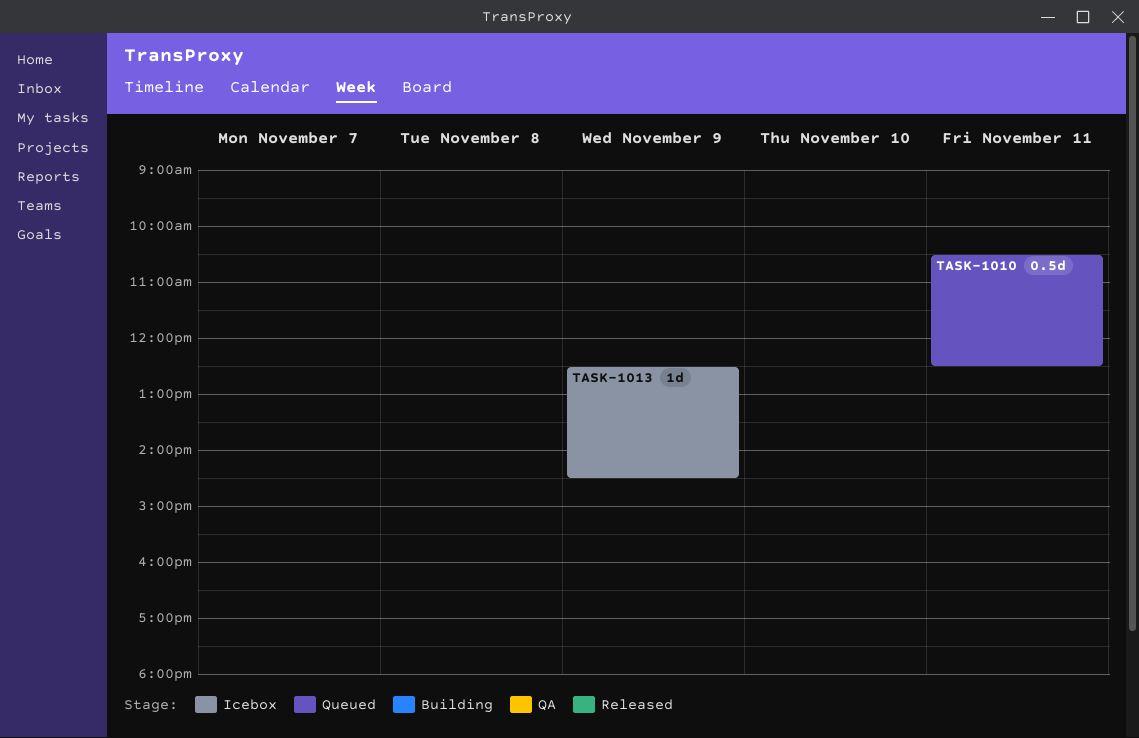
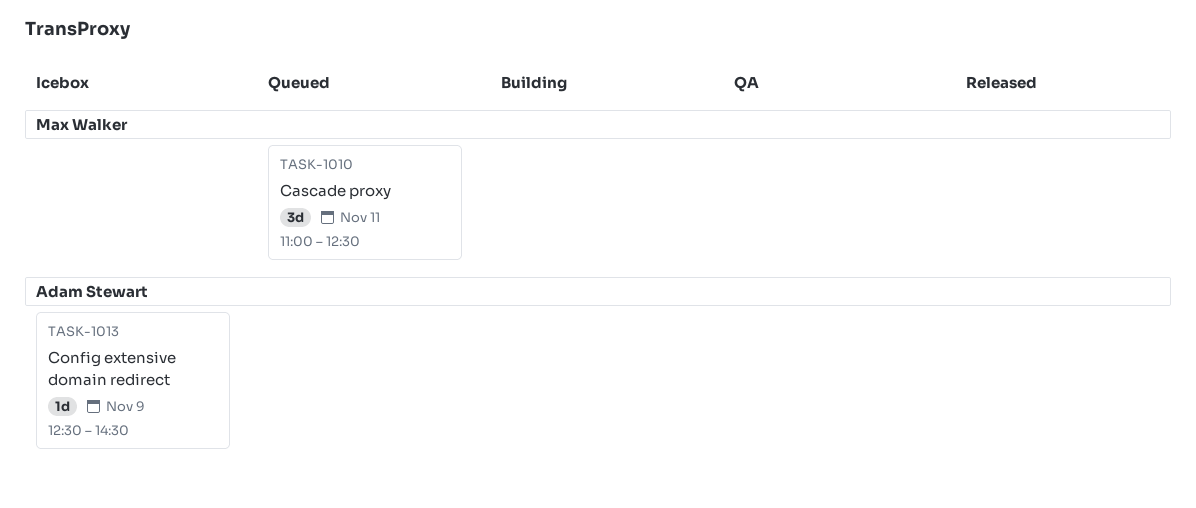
TASK-1010, estimate: 0.5d -> 3d
TASK-1010, begins: 10:30 -> 11:00

